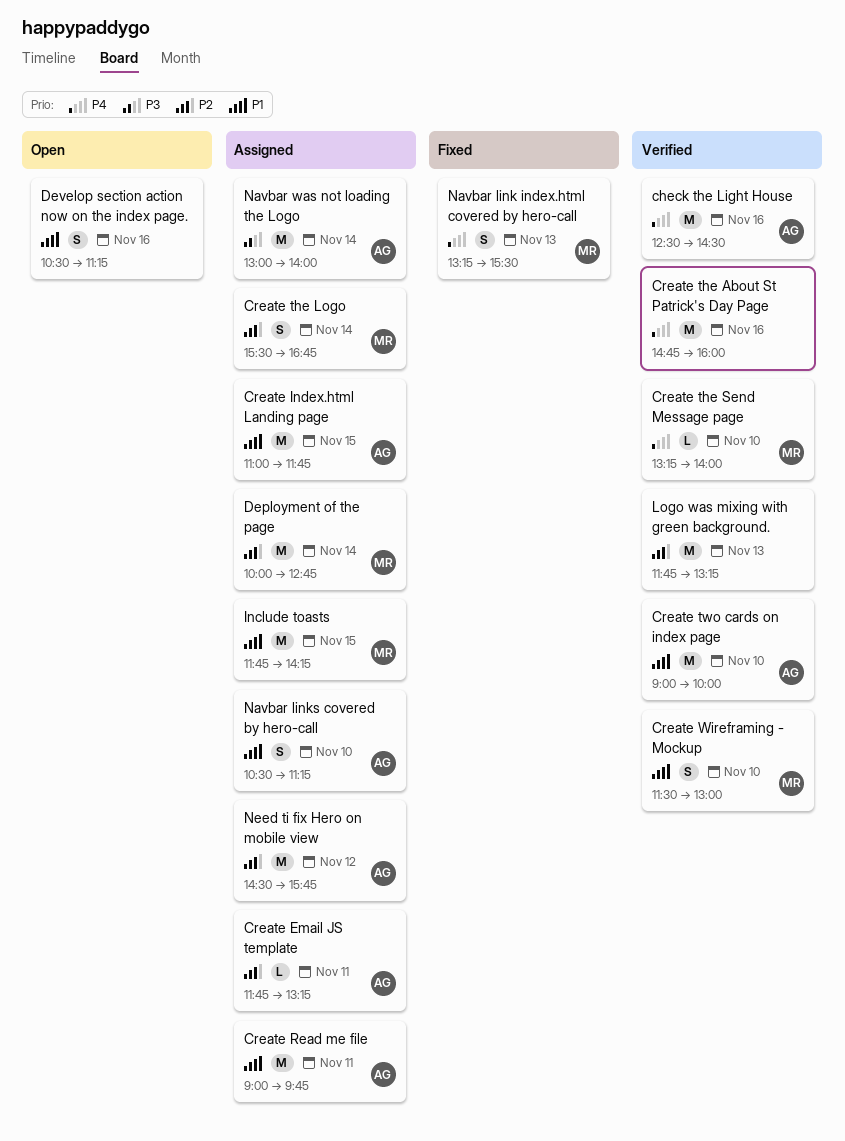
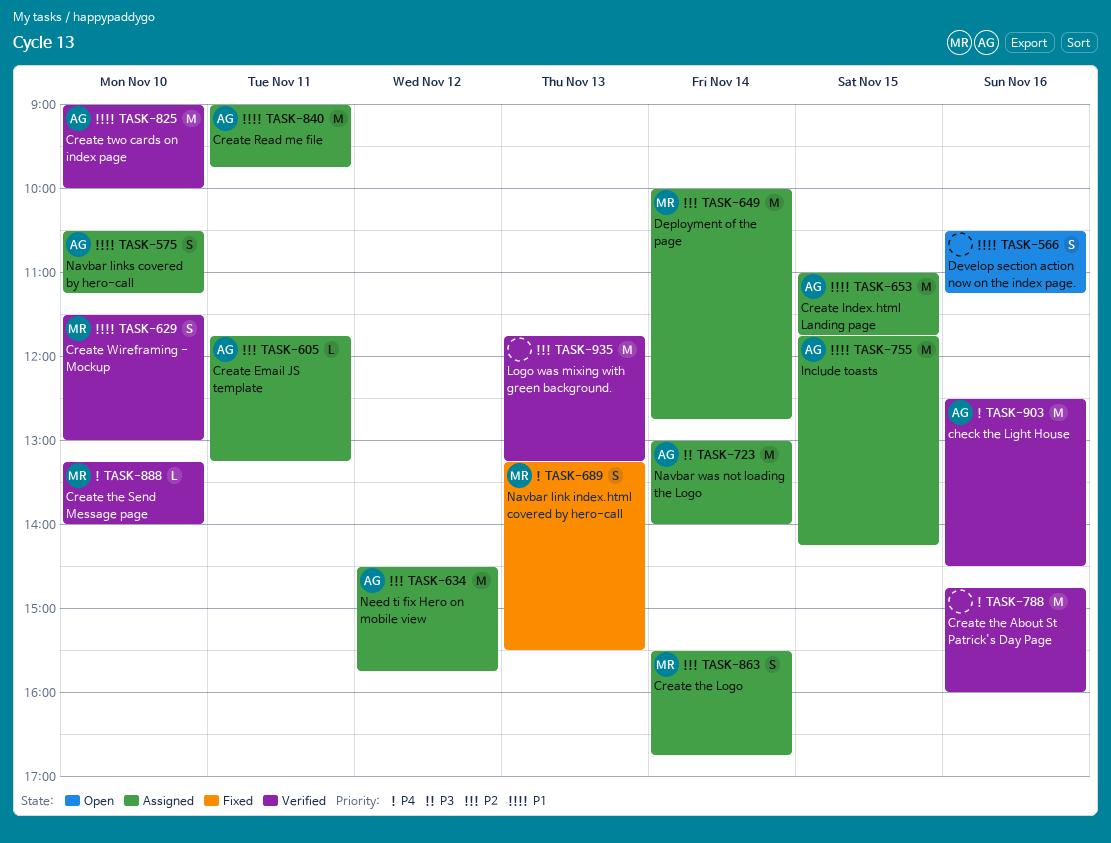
Include toasts, owner: MR -> AG

